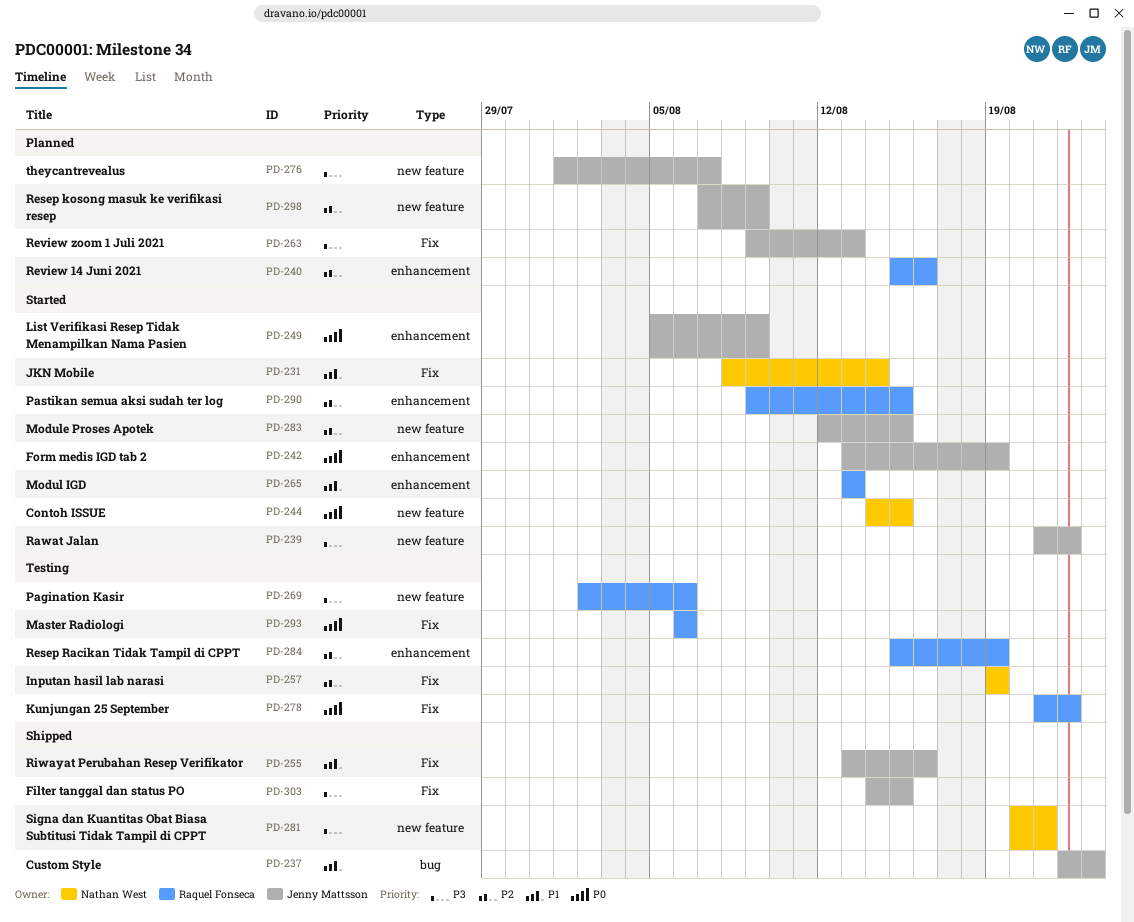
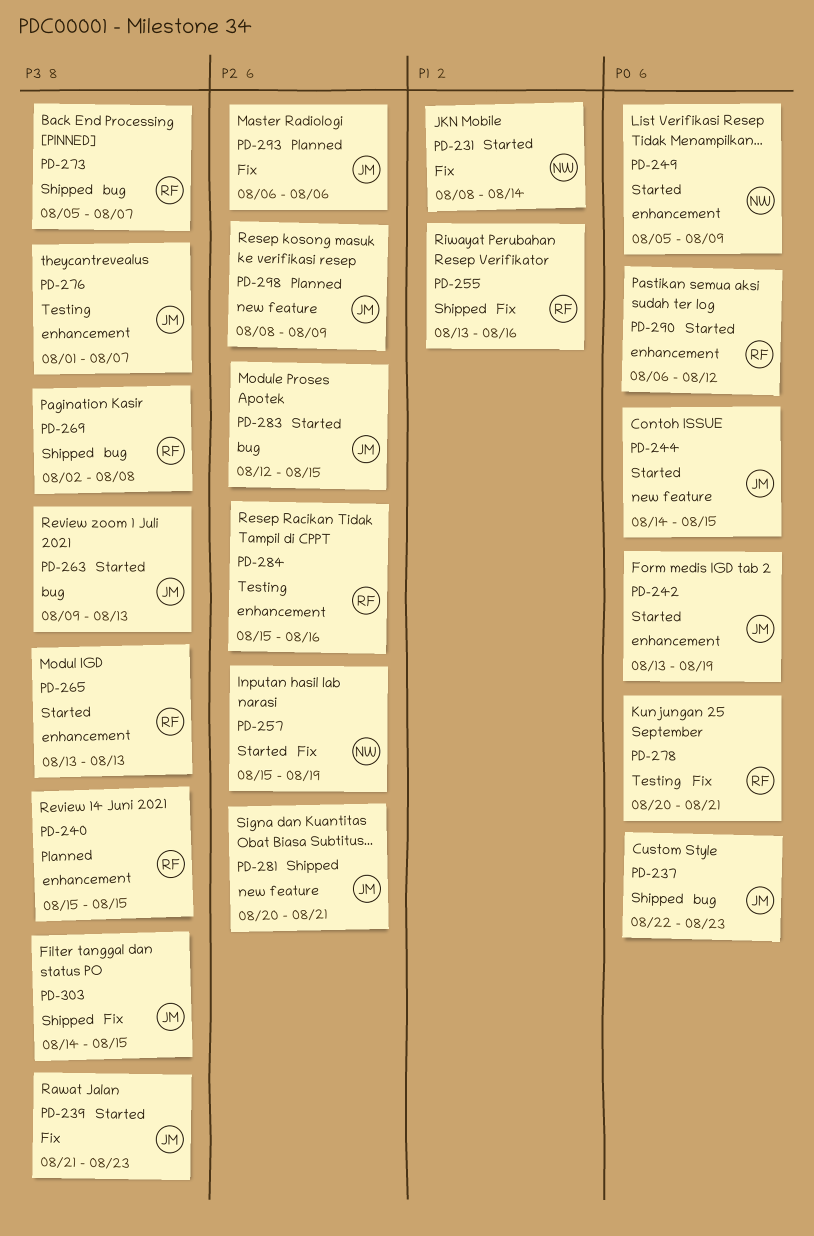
PD-237, priority: P1 -> P0
PD-239, label: new feature -> Fix
PD-239, due: Aug 22 -> Aug 23
PD-240, priority: P2 -> P3
PD-240, due: Aug 16 -> Aug 15
PD-244, owner: Nathan West -> Jenny Mattsson
PD-249, owner: Jenny Mattsson -> Nathan West
PD-255, owner: Jenny Mattsson -> Raquel Fonseca
PD-257, status: Testing -> Started
PD-257, start: Aug 19 -> Aug 15
PD-263, status: Planned -> Started
PD-263, label: Fix -> bug
PD-265, priority: P1 -> P3
PD-269, status: Testing -> Shipped
PD-269, label: new feature -> bug
PD-269, due: Aug 6 -> Aug 8
PD-273: none -> present
PD-276, status: Planned -> Testing
PD-276, label: new feature -> enhancement
PD-278, start: Aug 21 -> Aug 20
PD-278, due: Aug 22 -> Aug 21
PD-281, owner: Nathan West -> Jenny Mattsson
PD-281, priority: P3 -> P2
PD-283, label: new feature -> bug
PD-284, due: Aug 19 -> Aug 16
PD-290, priority: P2 -> P0
PD-290, start: Aug 9 -> Aug 6
PD-290, due: Aug 15 -> Aug 12
PD-293, status: Testing -> Planned
PD-293, owner: Raquel Fonseca -> Jenny Mattsson
PD-293, priority: P0 -> P2
PD-298, start: Aug 7 -> Aug 8

